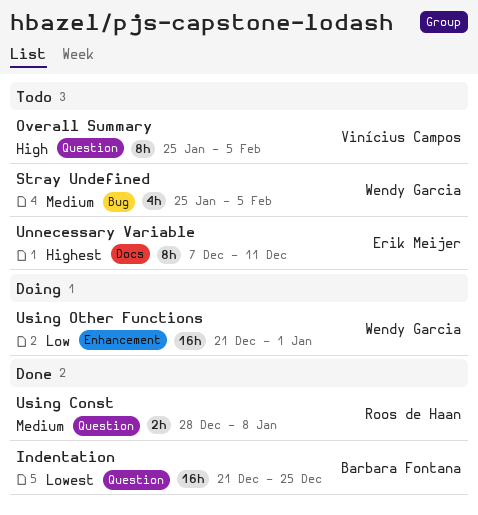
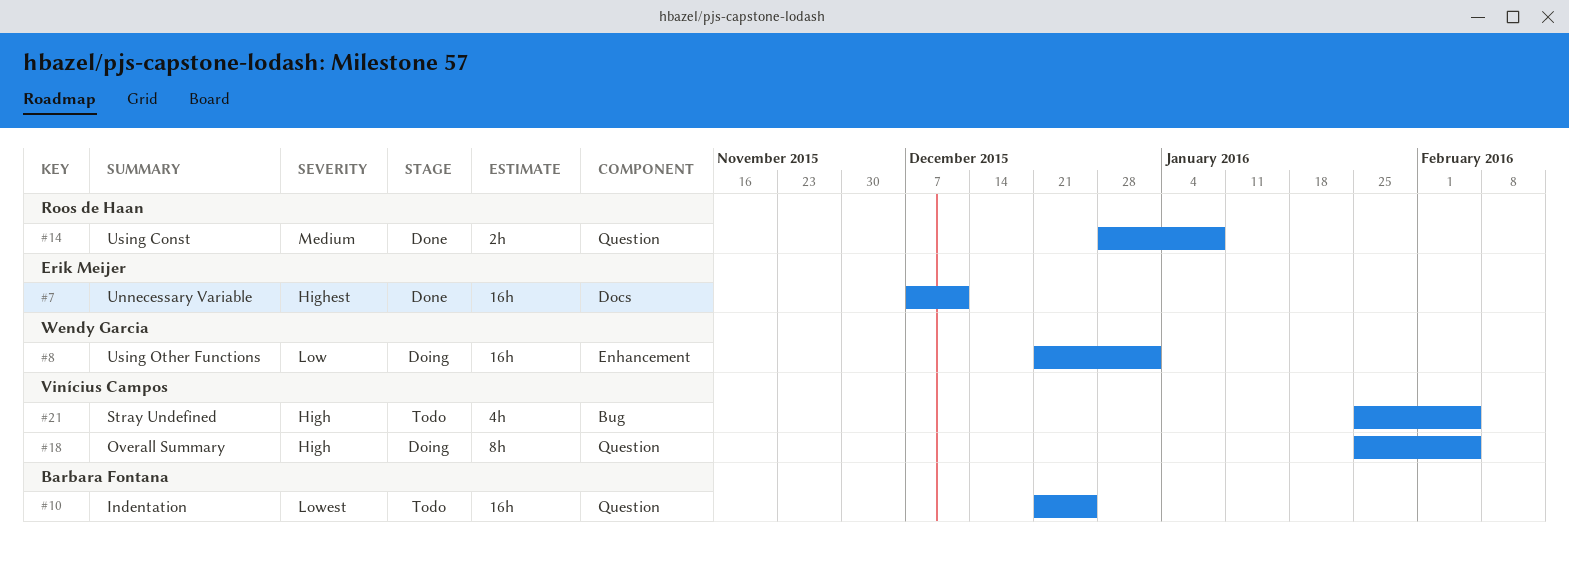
Indentation, status: Done -> Todo
Overall Summary, status: Todo -> Doing
Stray Undefined, owner: Wendy Garcia -> Vinícius Campos
Stray Undefined, priority: Medium -> High
Unnecessary Variable, status: Todo -> Done
Unnecessary Variable, estimate: 8h -> 16h

